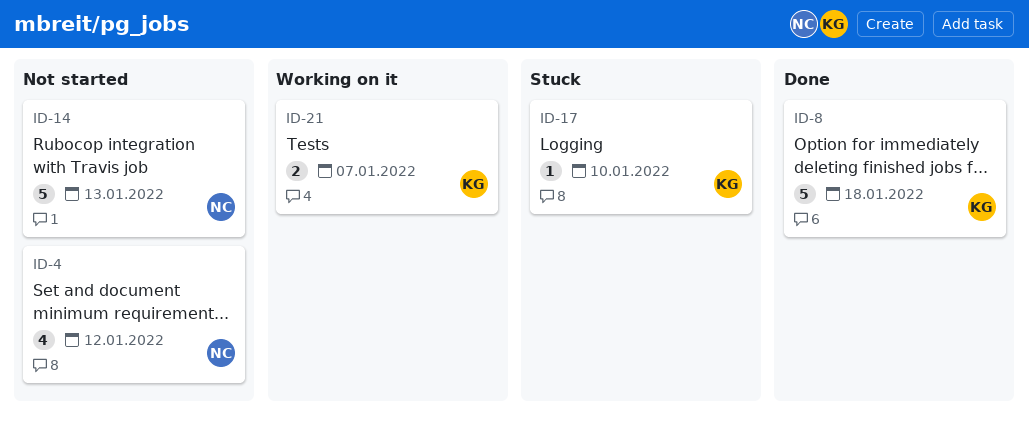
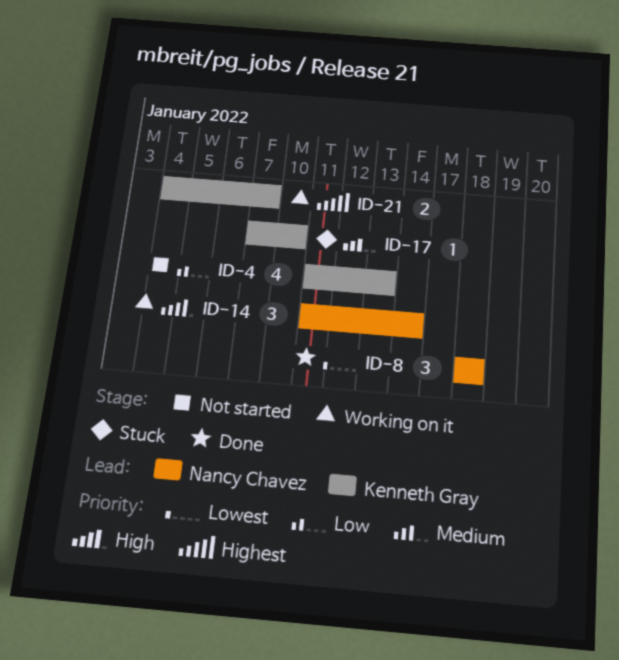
ID-4, owner: Nancy Chavez -> Kenneth Gray
ID-4, due: Jan 12 -> Jan 13
ID-8, owner: Kenneth Gray -> Nancy Chavez
ID-8, estimate: 5 -> 3
ID-14, status: Not started -> Working on it
ID-14, estimate: 5 -> 3
ID-14, due: Jan 13 -> Jan 14

